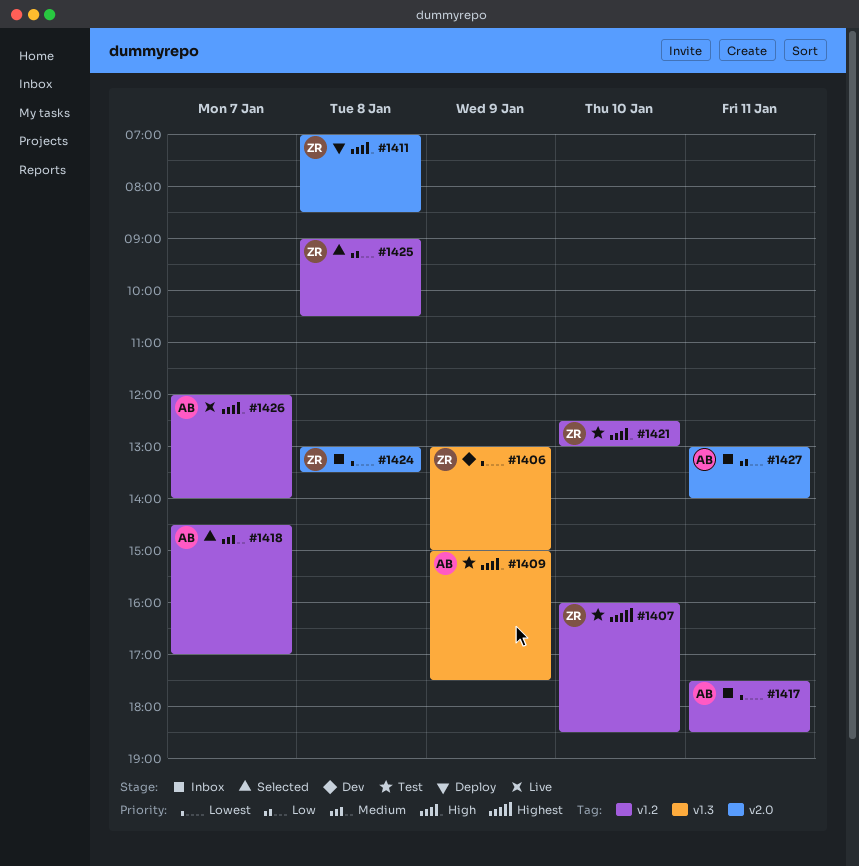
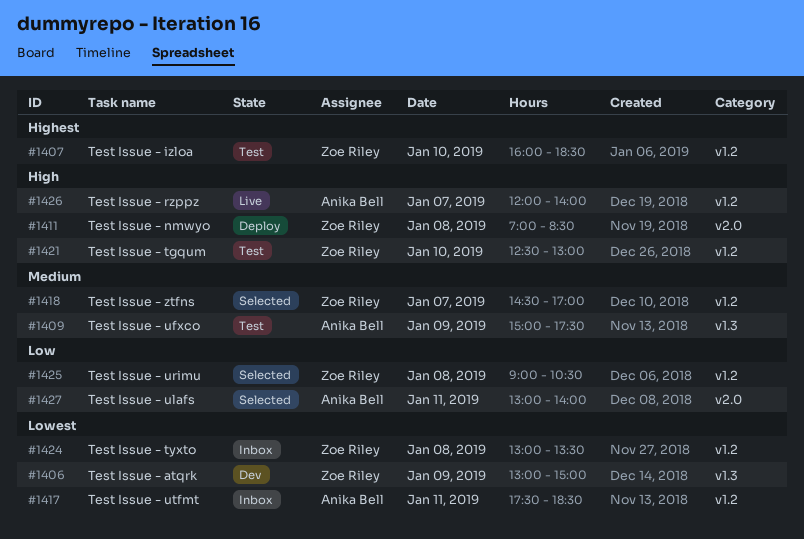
#1409, priority: High -> Medium
#1418, owner: Anika Bell -> Zoe Riley
#1424, label: v2.0 -> v1.2
#1427, status: Inbox -> Selected

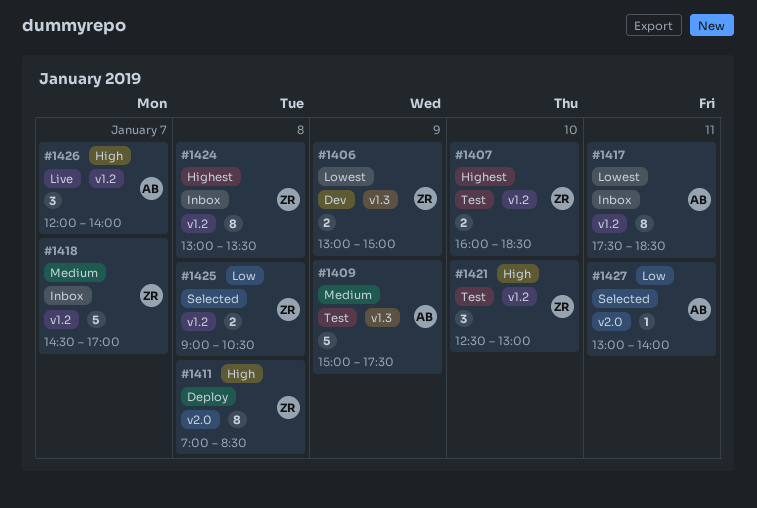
#1418, status: Selected -> Inbox
#1424, priority: Lowest -> Highest

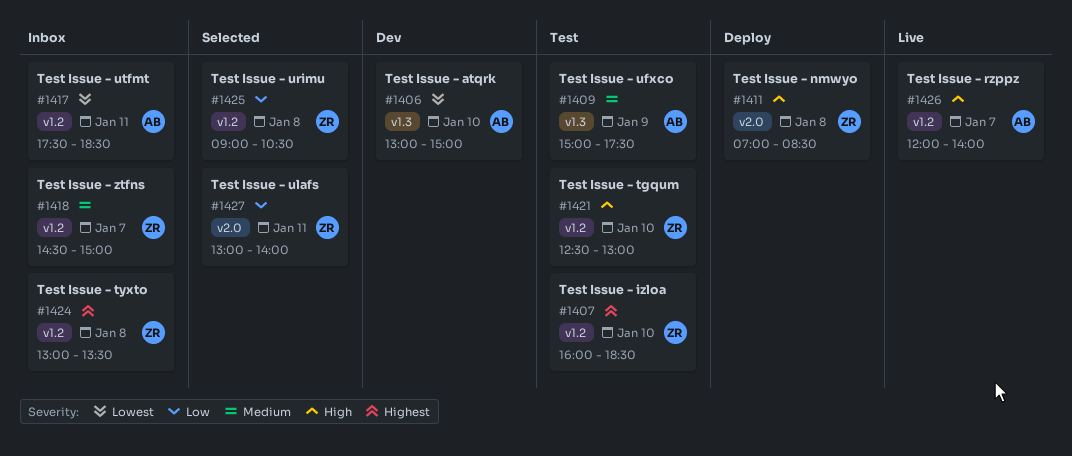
#1406, owner: ZR -> AB
#1406, day: Jan 9 -> Jan 10
#1418, ends: 17:00 -> 15:00
#1427, owner: AB -> ZR

